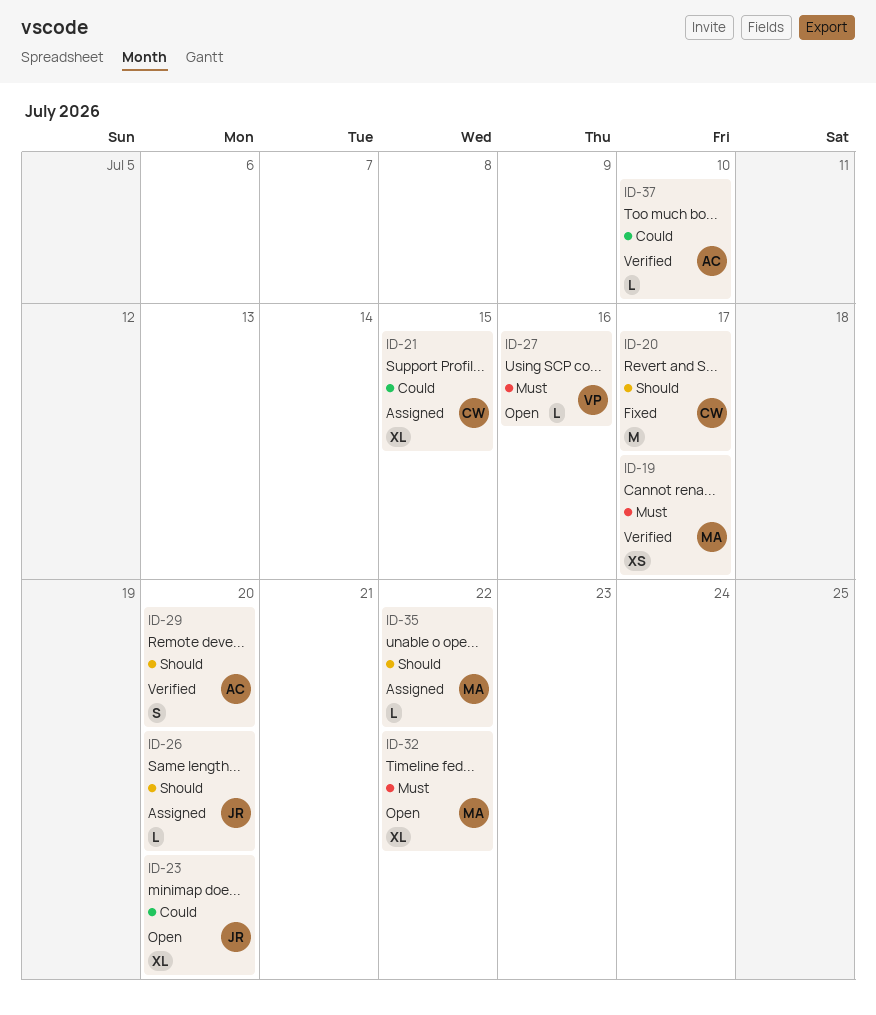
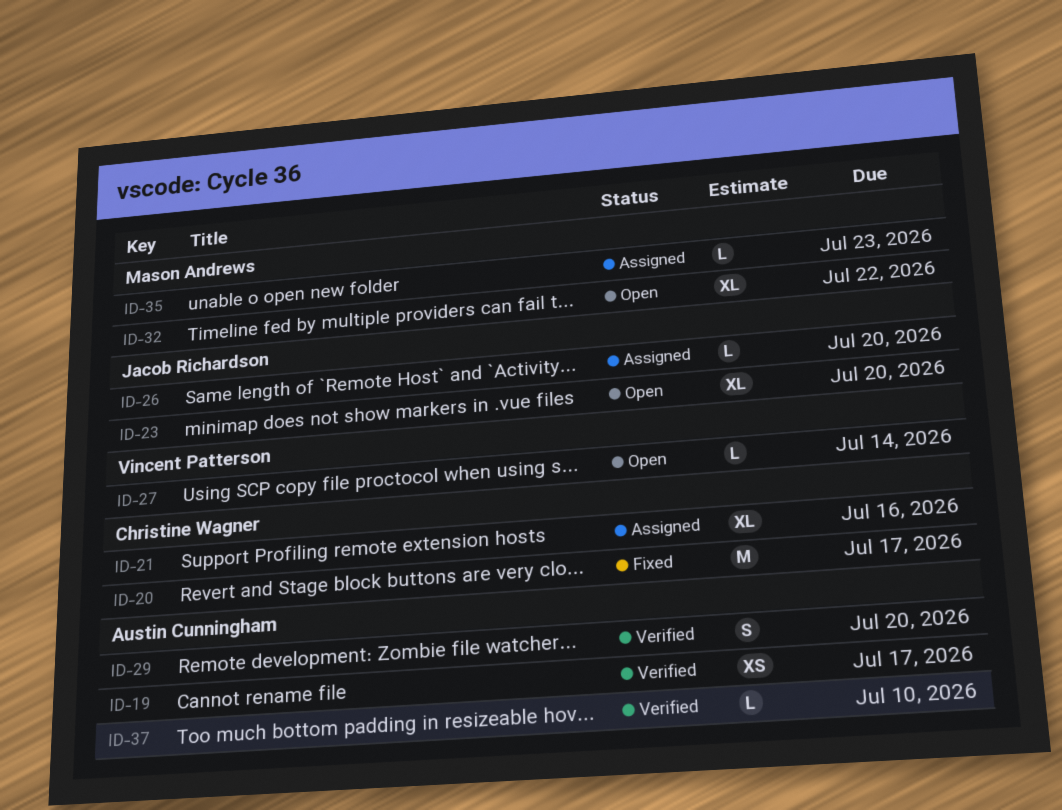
ID-19, owner: Mason Andrews -> Austin Cunningham
ID-21, due: Jul 15 -> Jul 16
ID-27, due: Jul 16 -> Jul 14
ID-35, due: Jul 22 -> Jul 23

